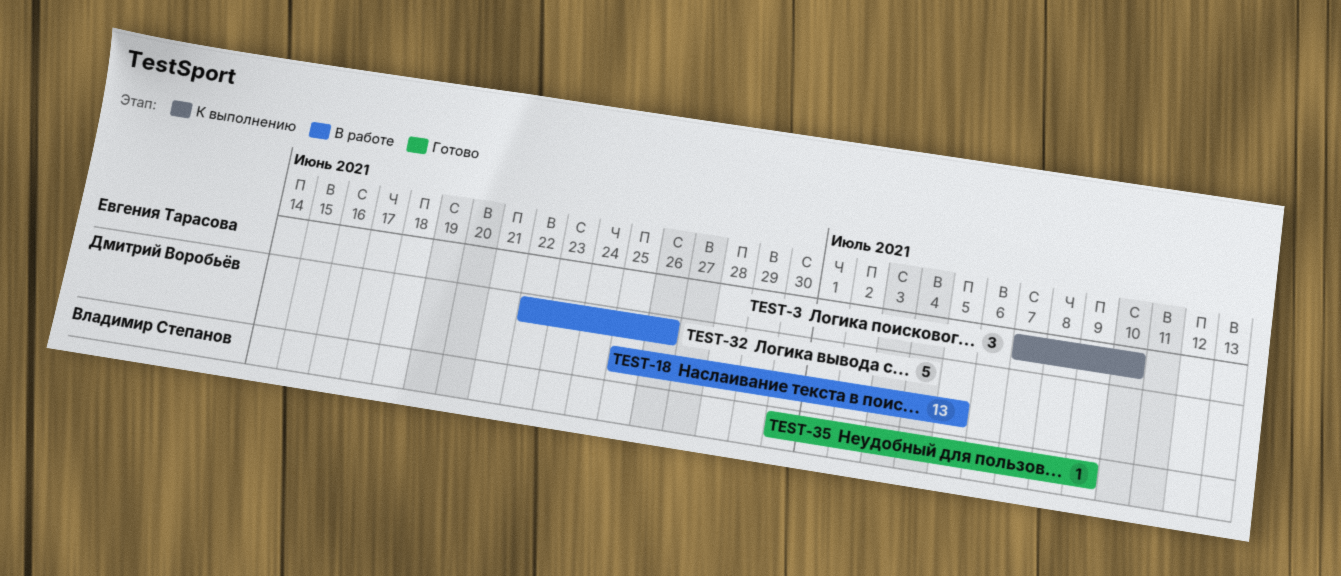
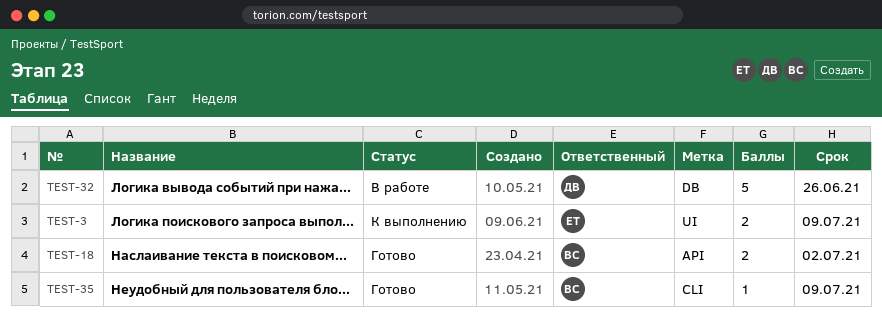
TEST-3, estimate: 3 -> 2
TEST-3, due: Jul 10 -> Jul 9
TEST-18, status: В работе -> Готово
TEST-18, owner: Дмитрий Воробьёв -> Владимир Степанов
TEST-18, estimate: 13 -> 2
TEST-18, due: Jul 5 -> Jul 2

